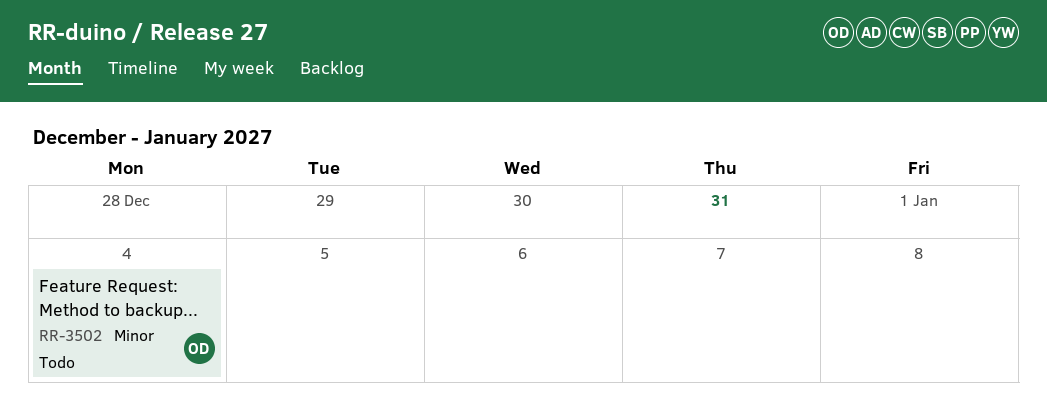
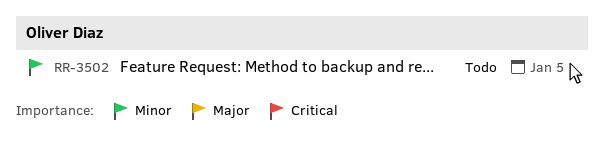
RR-3502, due: Jan 4 -> Jan 5

